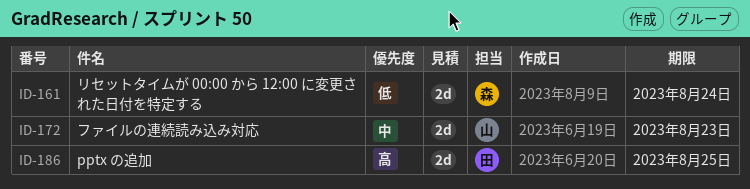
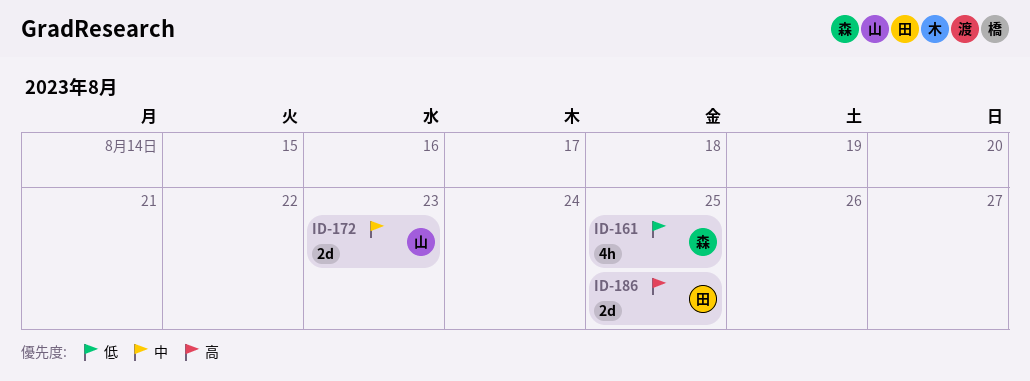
ID-161, estimate: 2d -> 4h
ID-161, due: Aug 24 -> Aug 25

